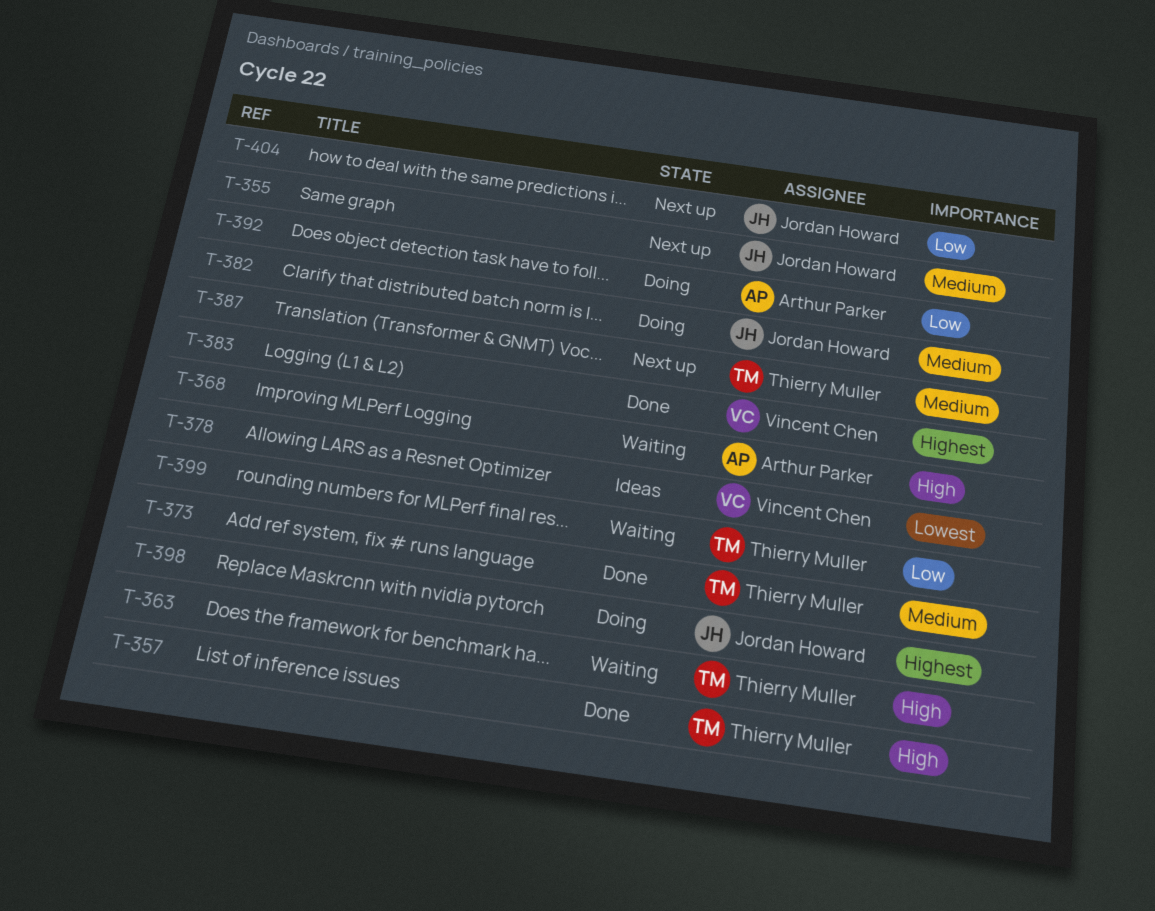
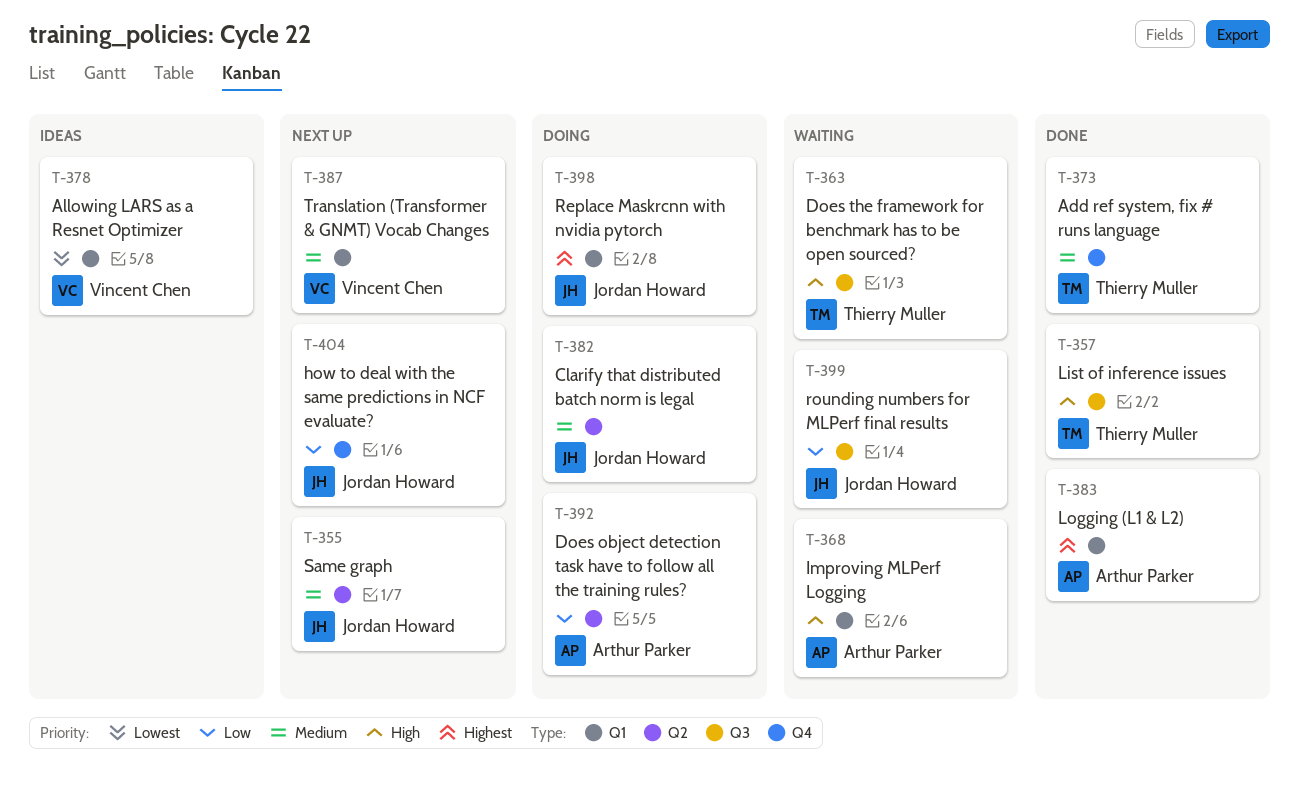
T-383, owner: Vincent Chen -> Arthur Parker
T-387, owner: Thierry Muller -> Vincent Chen
T-399, owner: Thierry Muller -> Jordan Howard

